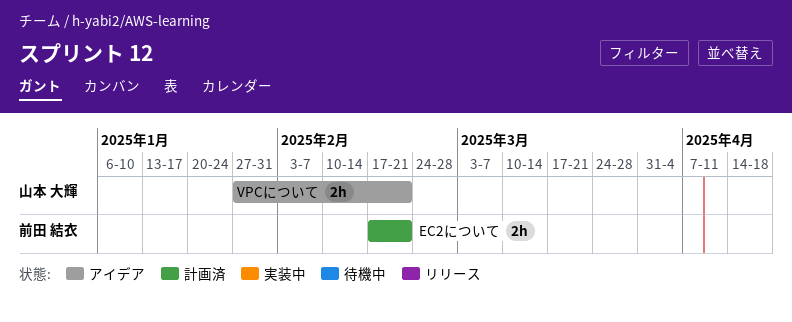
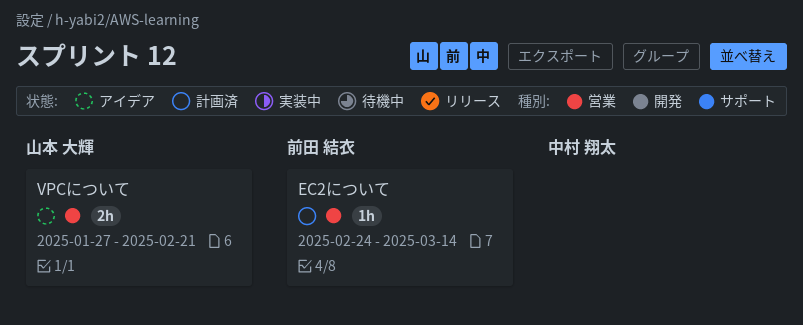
EC2について, estimate: 2h -> 1h
EC2について, start: Feb 17 -> Feb 24
EC2について, due: Feb 21 -> Mar 14

